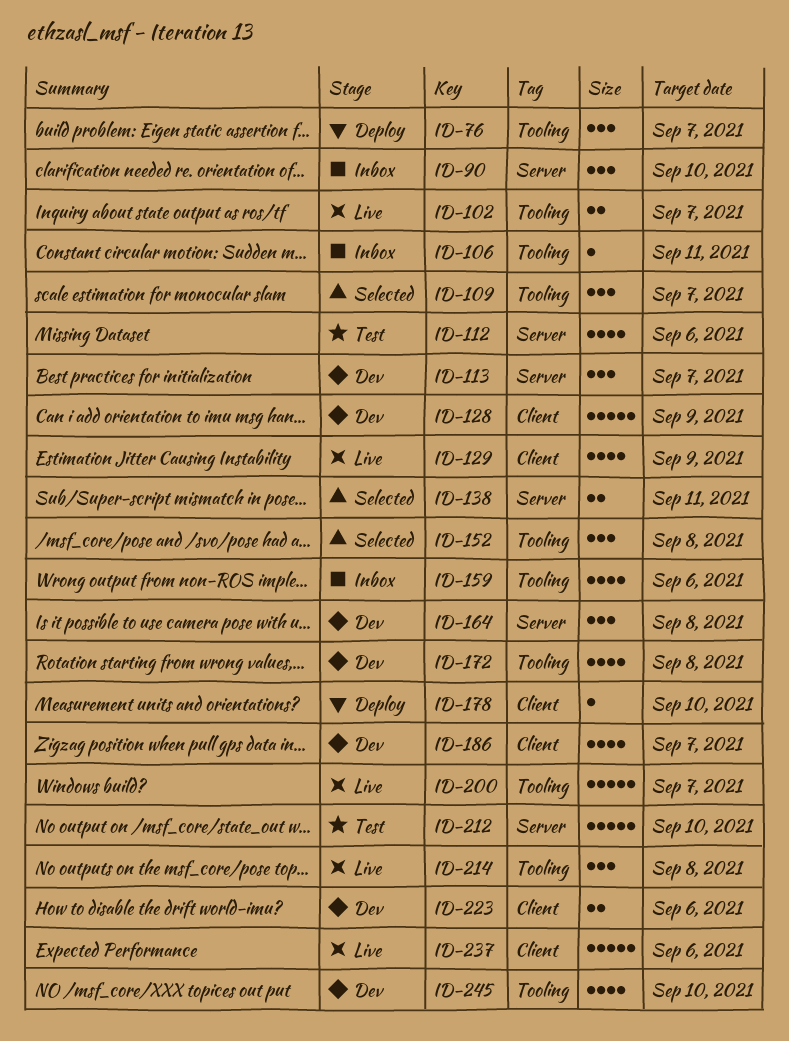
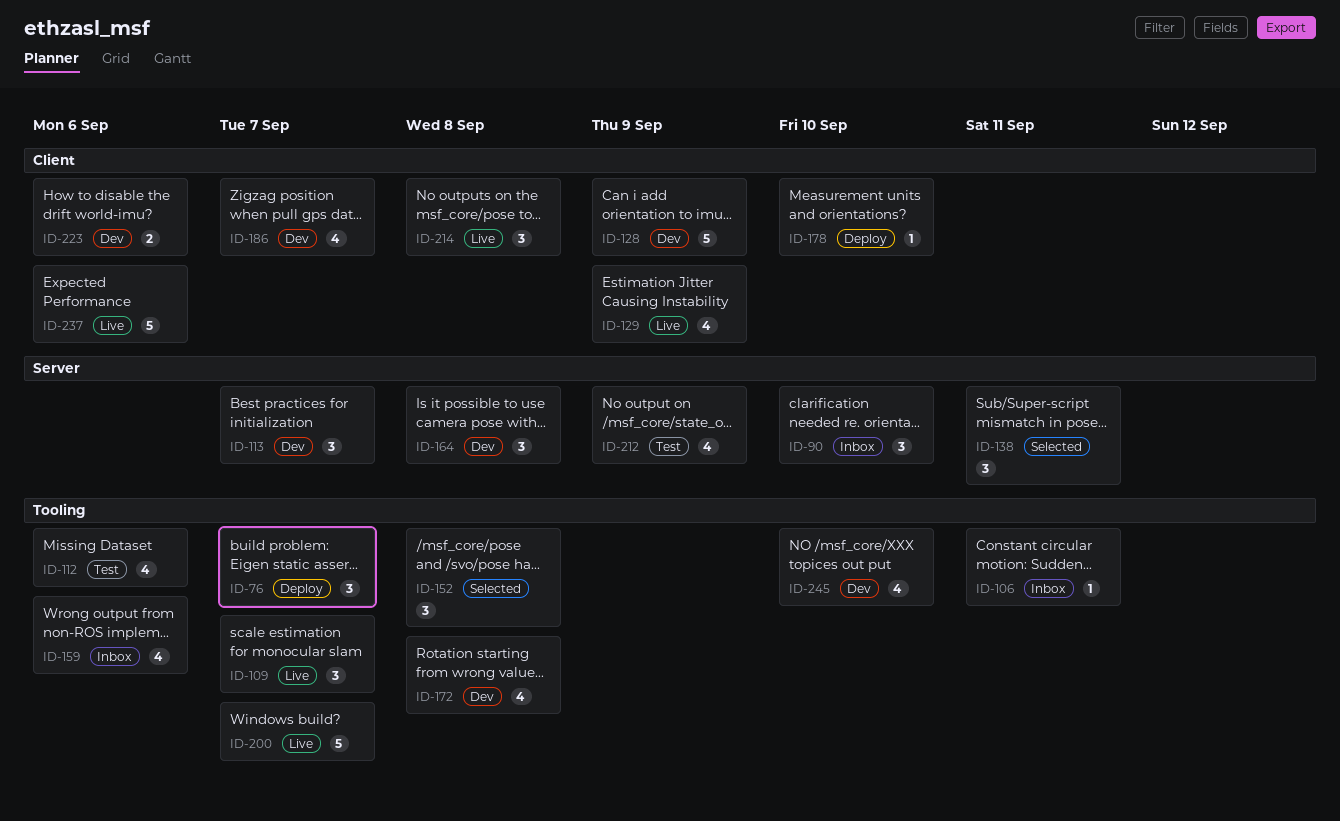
ID-102: present -> none
ID-109, status: Selected -> Live
ID-112, label: Server -> Tooling
ID-138, estimate: 2 -> 3
ID-212, estimate: 5 -> 4
ID-212, due: Sep 10 -> Sep 9
ID-214, label: Tooling -> Client

